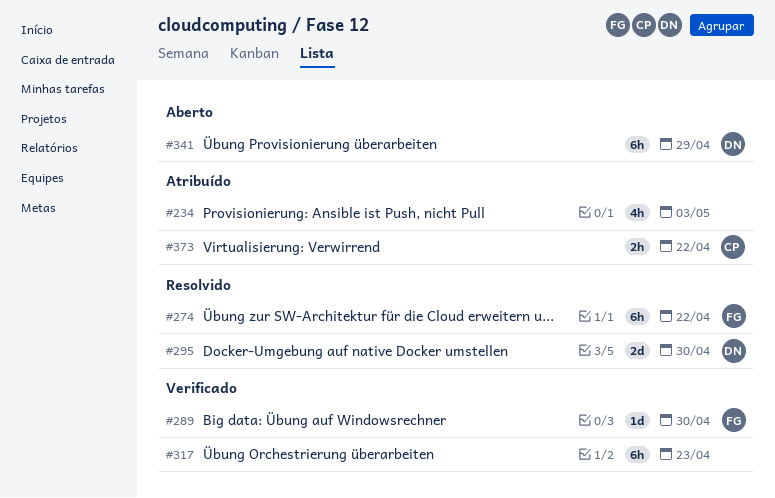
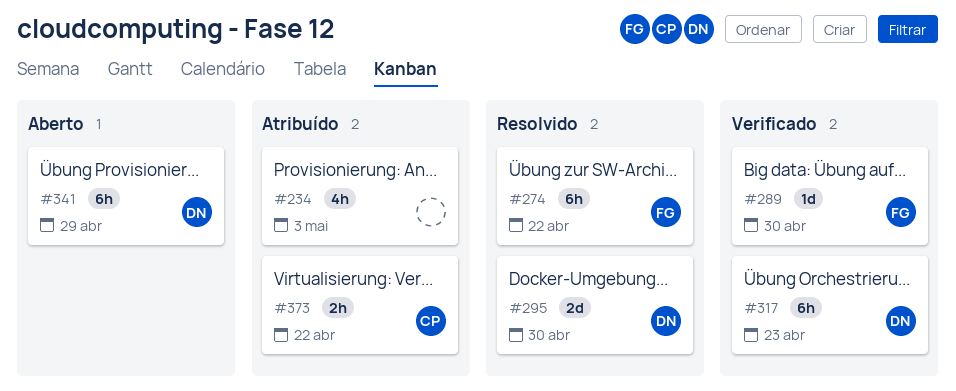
#317, owner: none -> DN

